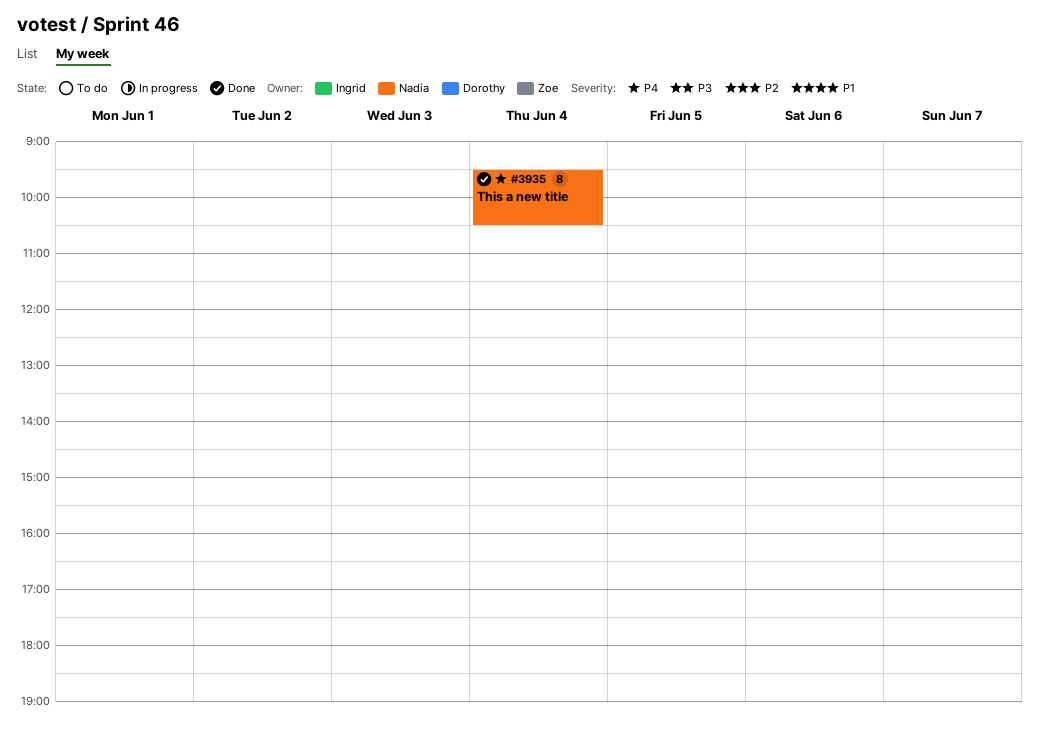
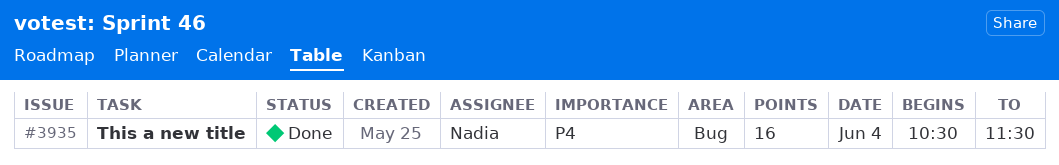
#3935, estimate: 8 -> 16
#3935, begins: 09:30 -> 10:30
#3935, ends: 10:30 -> 11:30

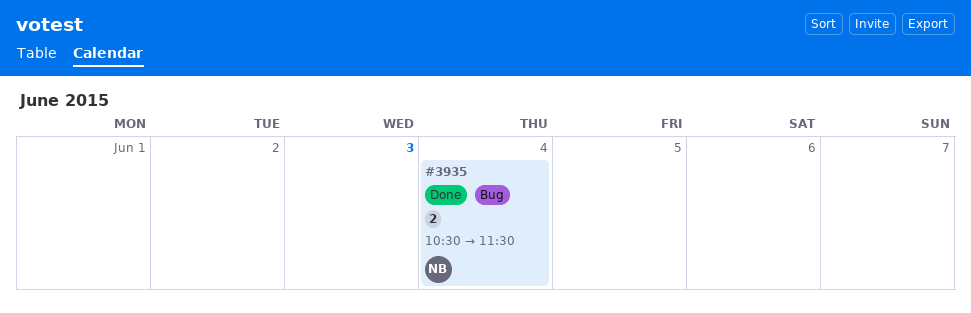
#3935, estimate: 16 -> 2

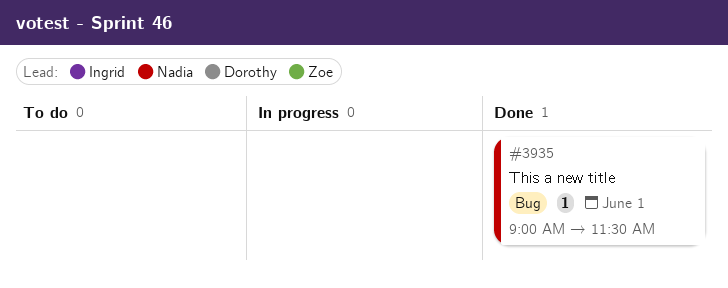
#3935, estimate: 2 -> 1
#3935, day: Jun 4 -> Jun 1
#3935, begins: 10:30 -> 09:00

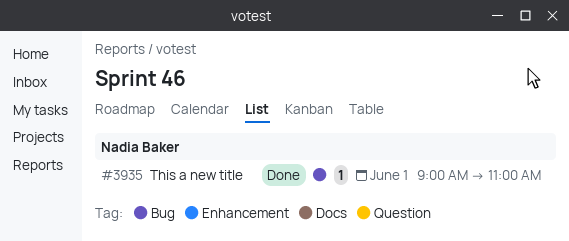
#3935, ends: 11:30 -> 11:00

